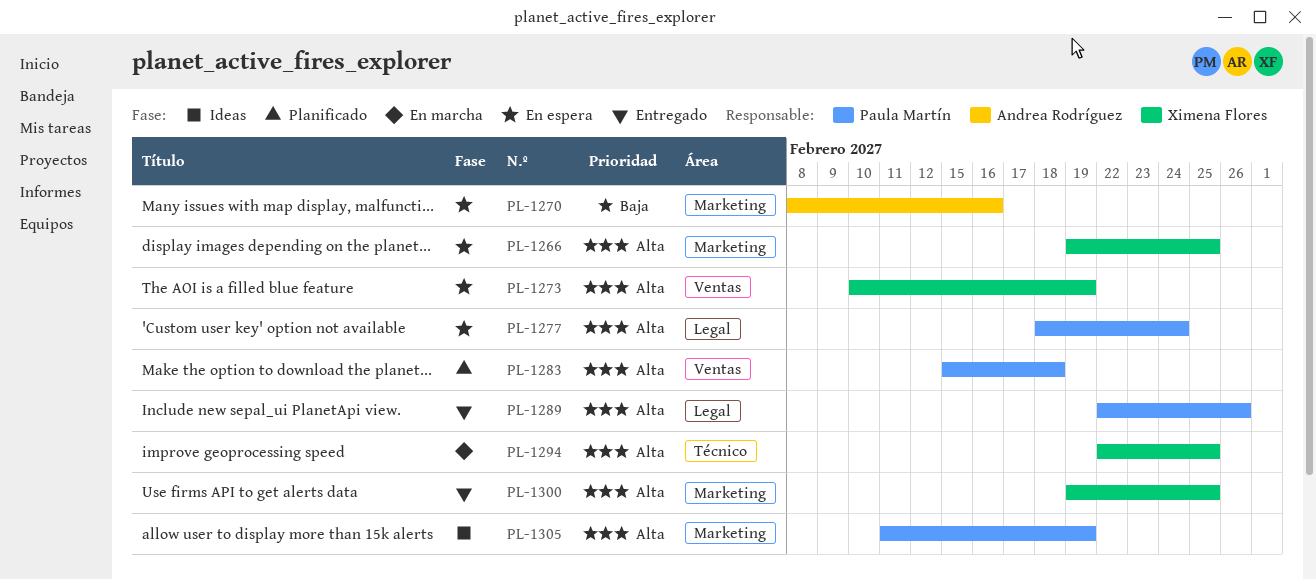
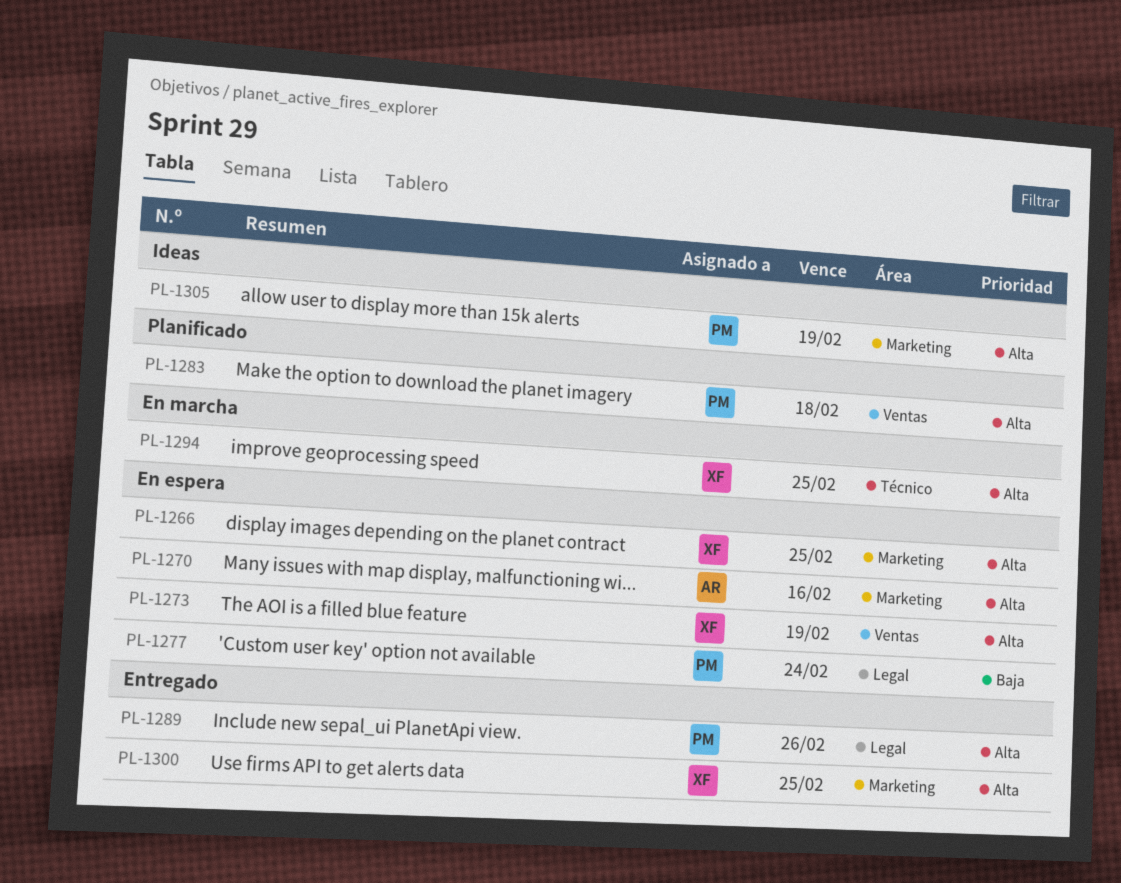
PL-1270, priority: Baja -> Alta
PL-1277, priority: Alta -> Baja

